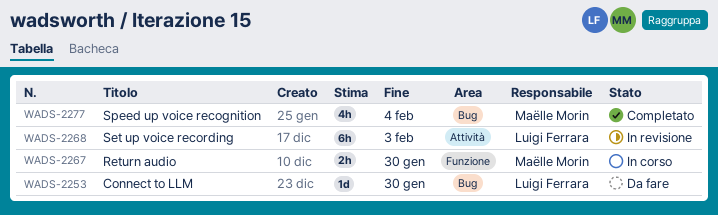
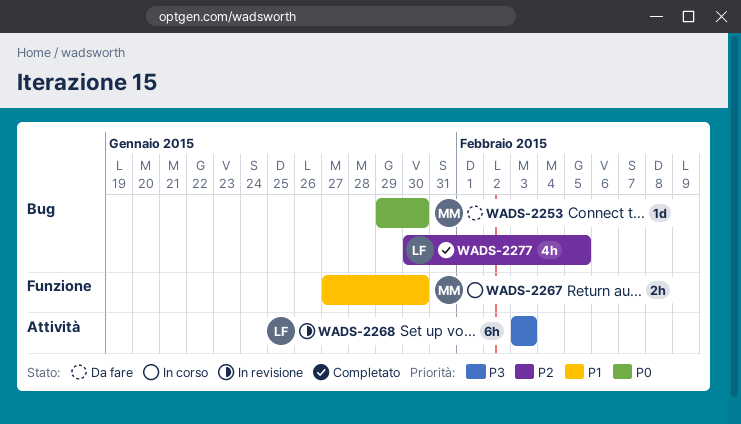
WADS-2253, owner: Luigi Ferrara -> Maëlle Morin
WADS-2277, owner: Maëlle Morin -> Luigi Ferrara
WADS-2277, due: Feb 4 -> Feb 5

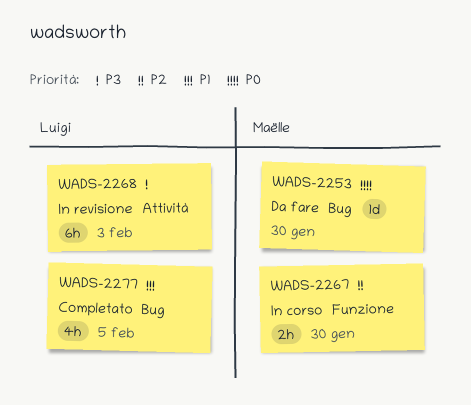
WADS-2267, priority: P1 -> P2
WADS-2277, priority: P2 -> P1

